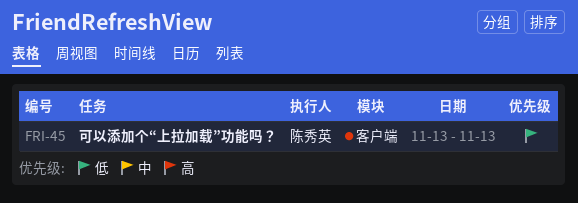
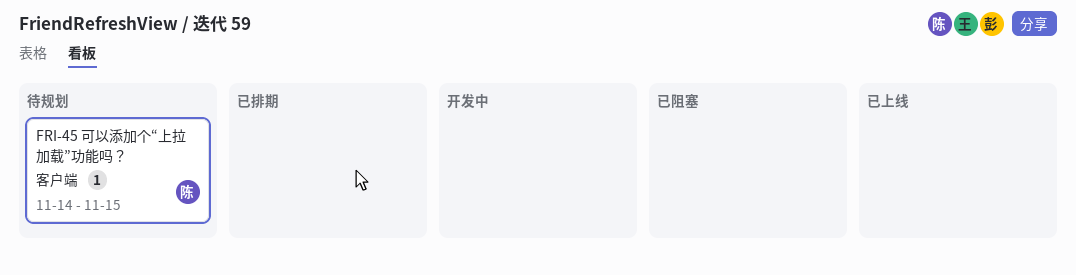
FRI-45, start: Nov 13 -> Nov 14
FRI-45, due: Nov 13 -> Nov 15

